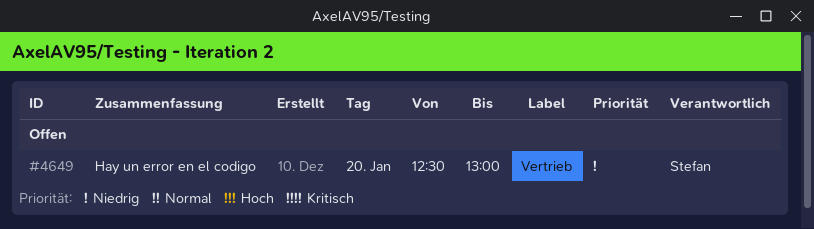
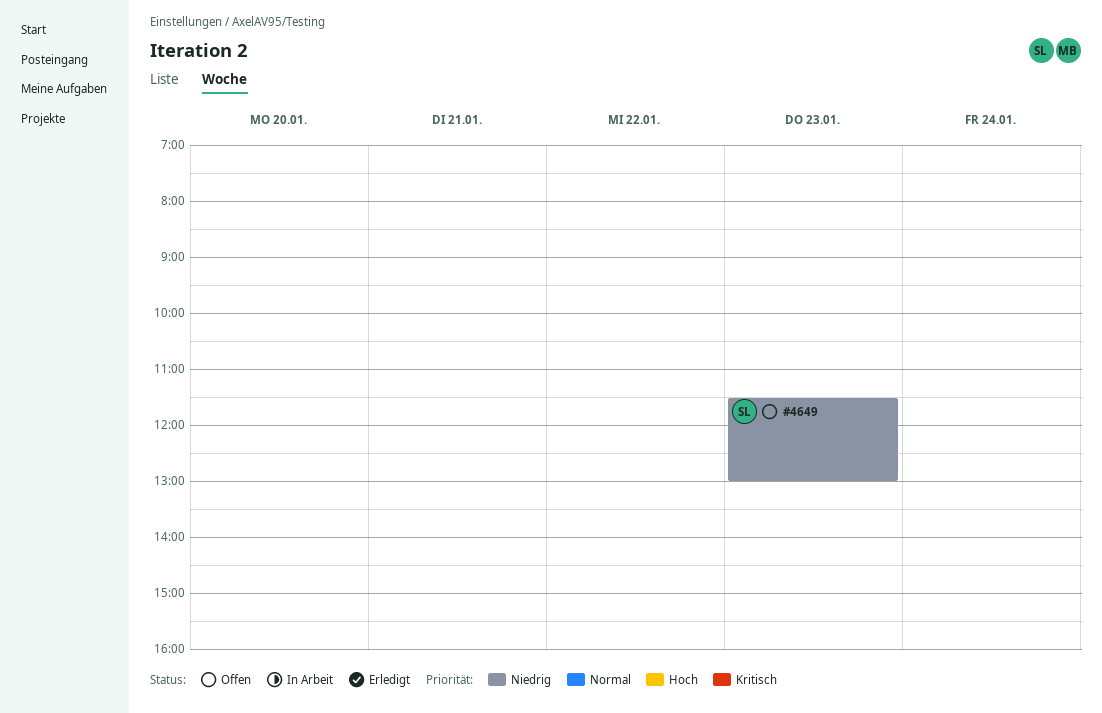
#4649, day: Jan 20 -> Jan 23
#4649, begins: 12:30 -> 11:30

